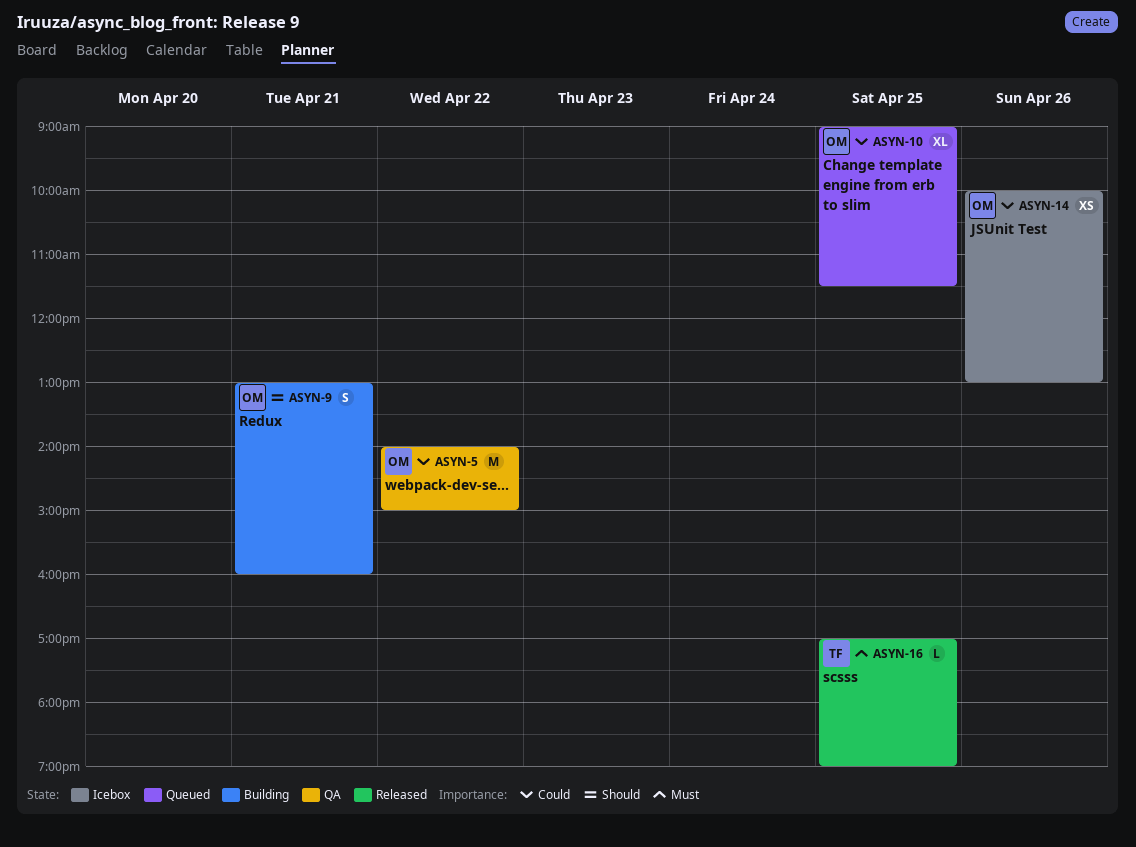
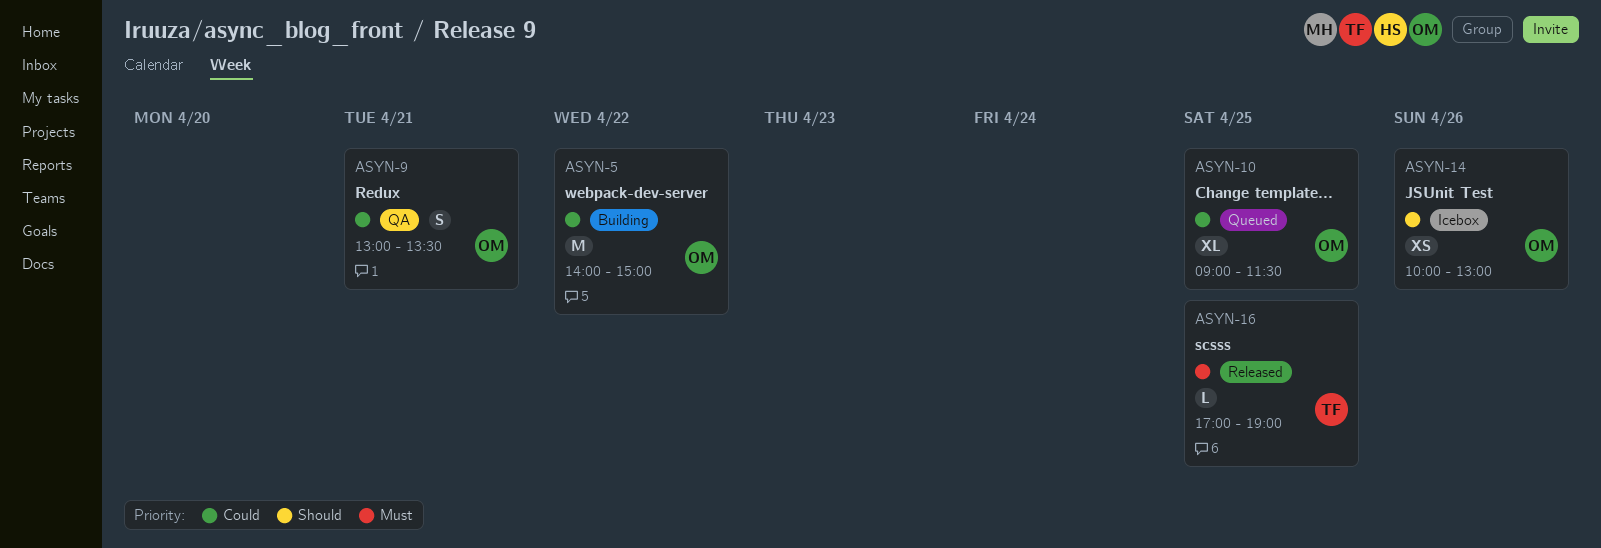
ASYN-5, status: QA -> Building
ASYN-9, status: Building -> QA
ASYN-9, priority: Should -> Could
ASYN-9, ends: 16:00 -> 13:30
ASYN-14, priority: Could -> Should

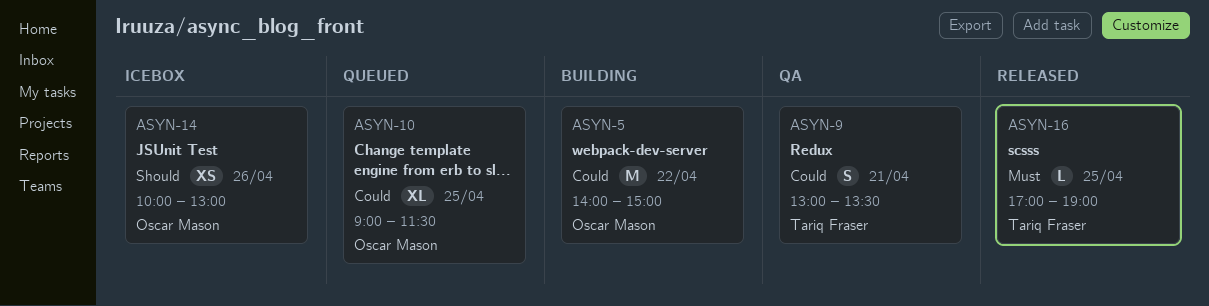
ASYN-9, owner: Oscar Mason -> Tariq Fraser

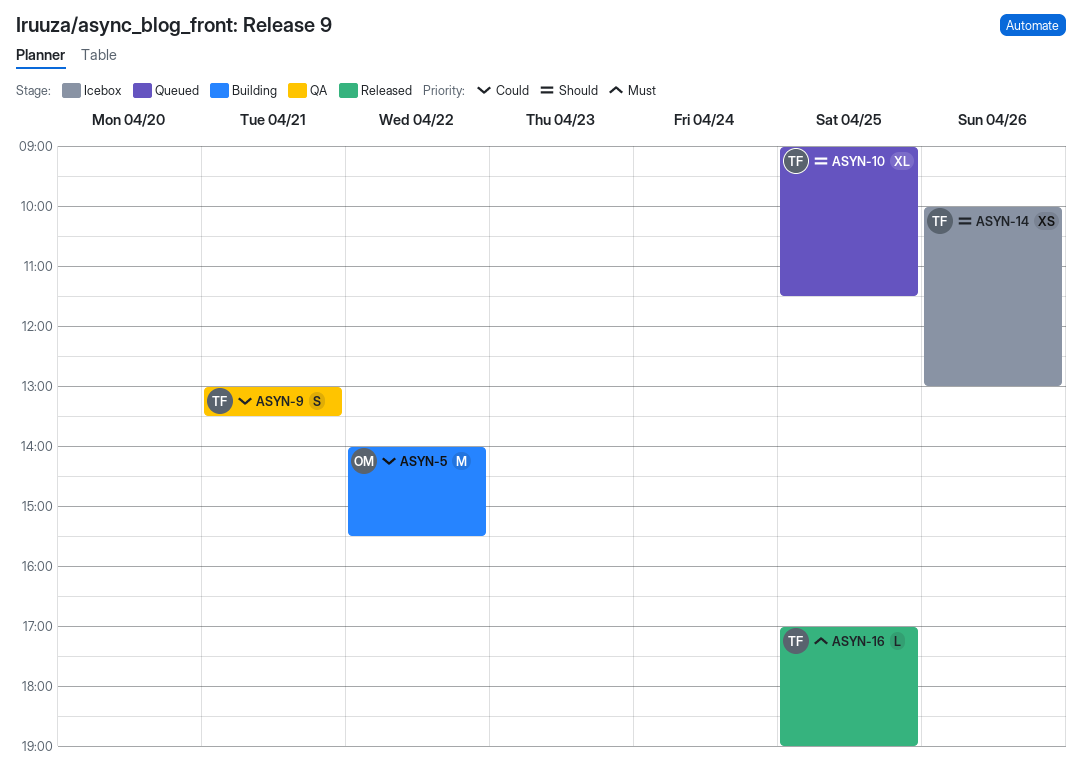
ASYN-5, ends: 15:00 -> 15:30
ASYN-10, owner: Oscar Mason -> Tariq Fraser
ASYN-10, priority: Could -> Should
ASYN-14, owner: Oscar Mason -> Tariq Fraser

